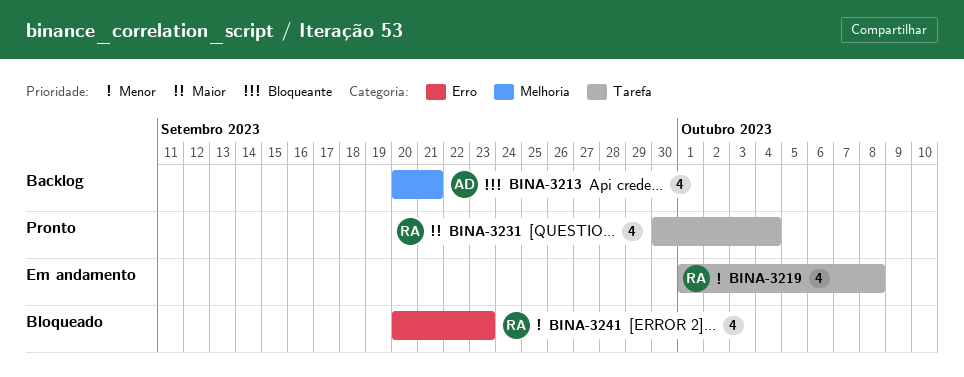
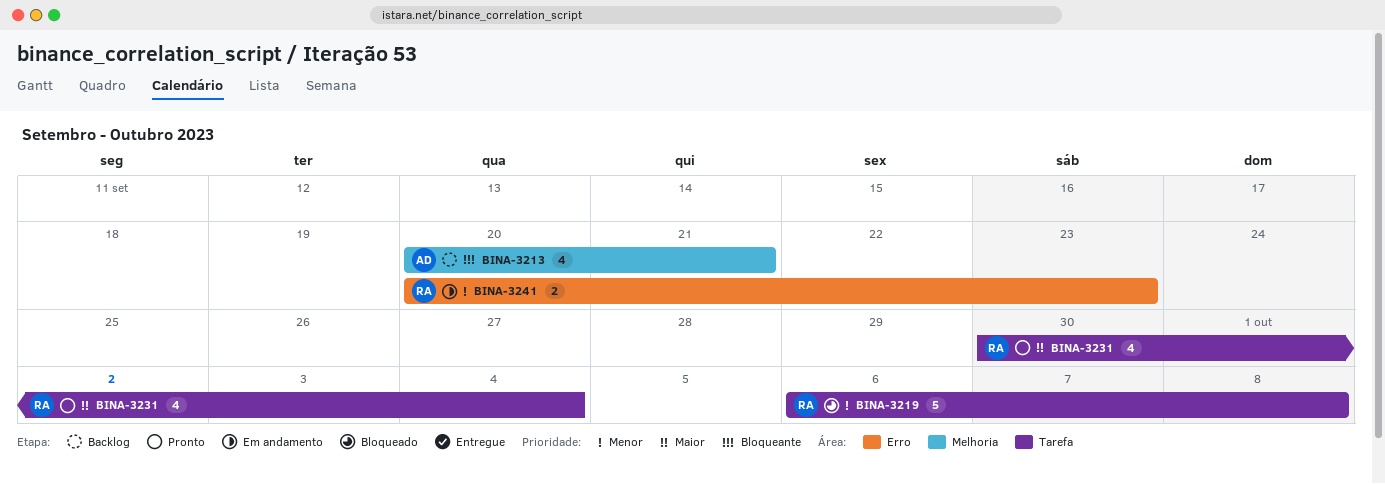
BINA-3219, status: Em andamento -> Bloqueado
BINA-3219, estimate: 4 -> 5
BINA-3219, start: Oct 1 -> Oct 6
BINA-3241, status: Bloqueado -> Em andamento
BINA-3241, estimate: 4 -> 2

